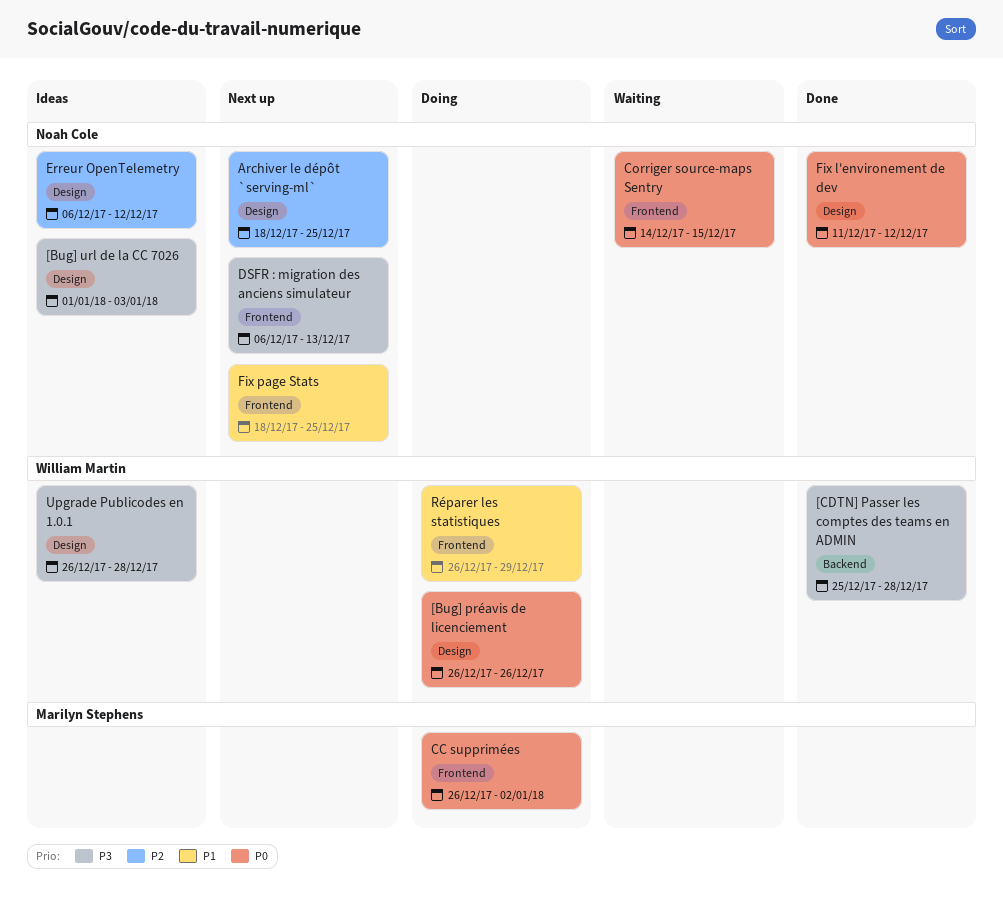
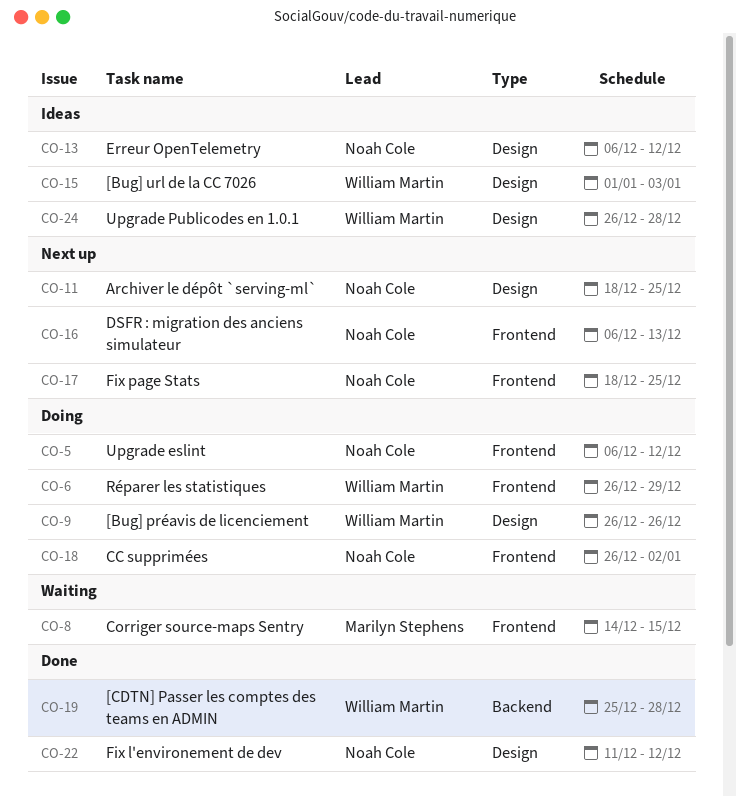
[Bug] url de la CC 7026, owner: Noah Cole -> William Martin
CC supprimées, owner: Marilyn Stephens -> Noah Cole
Corriger source-maps Sentry, owner: Noah Cole -> Marilyn Stephens
Upgrade eslint: none -> present

